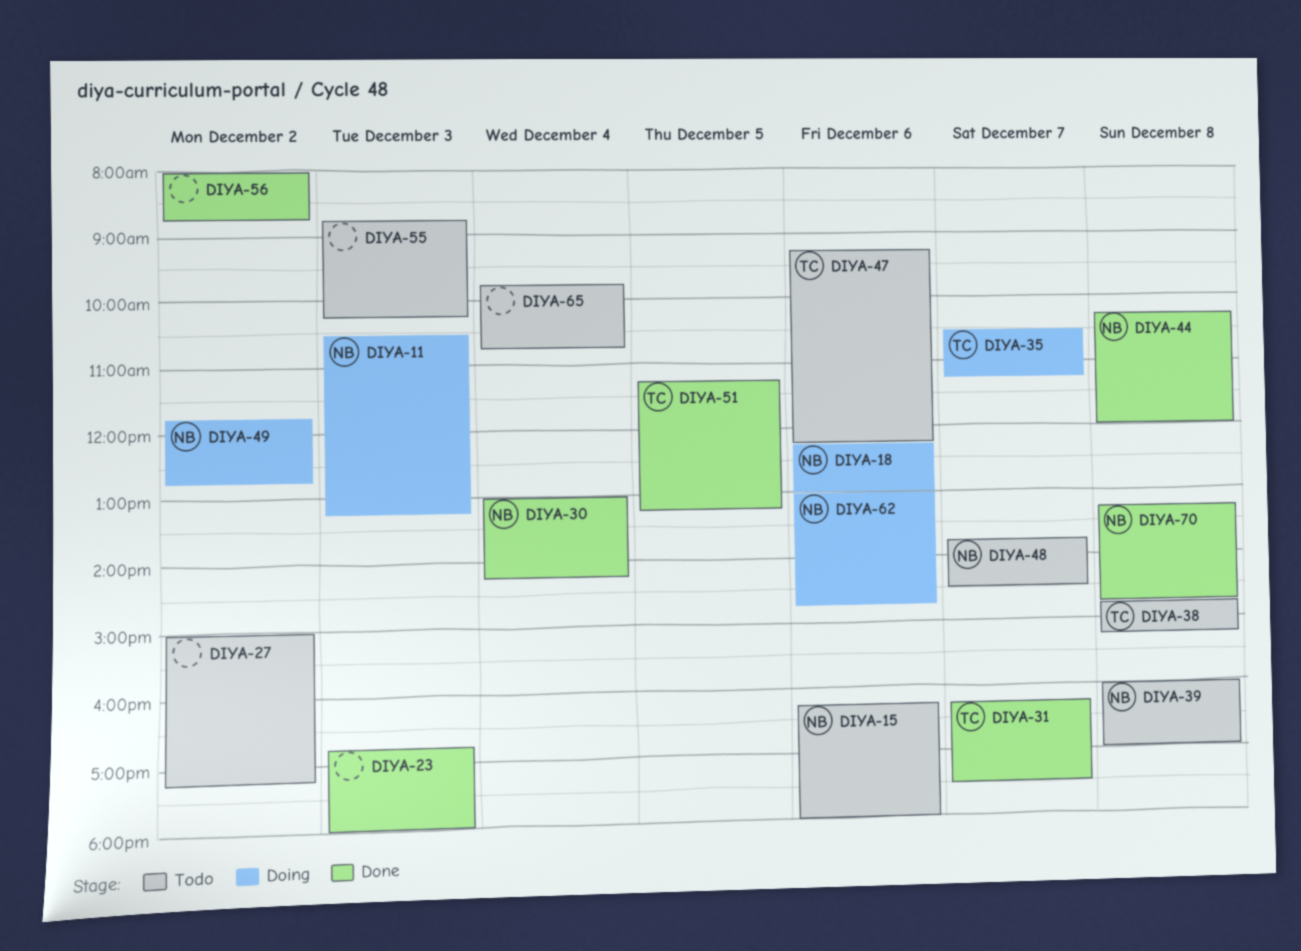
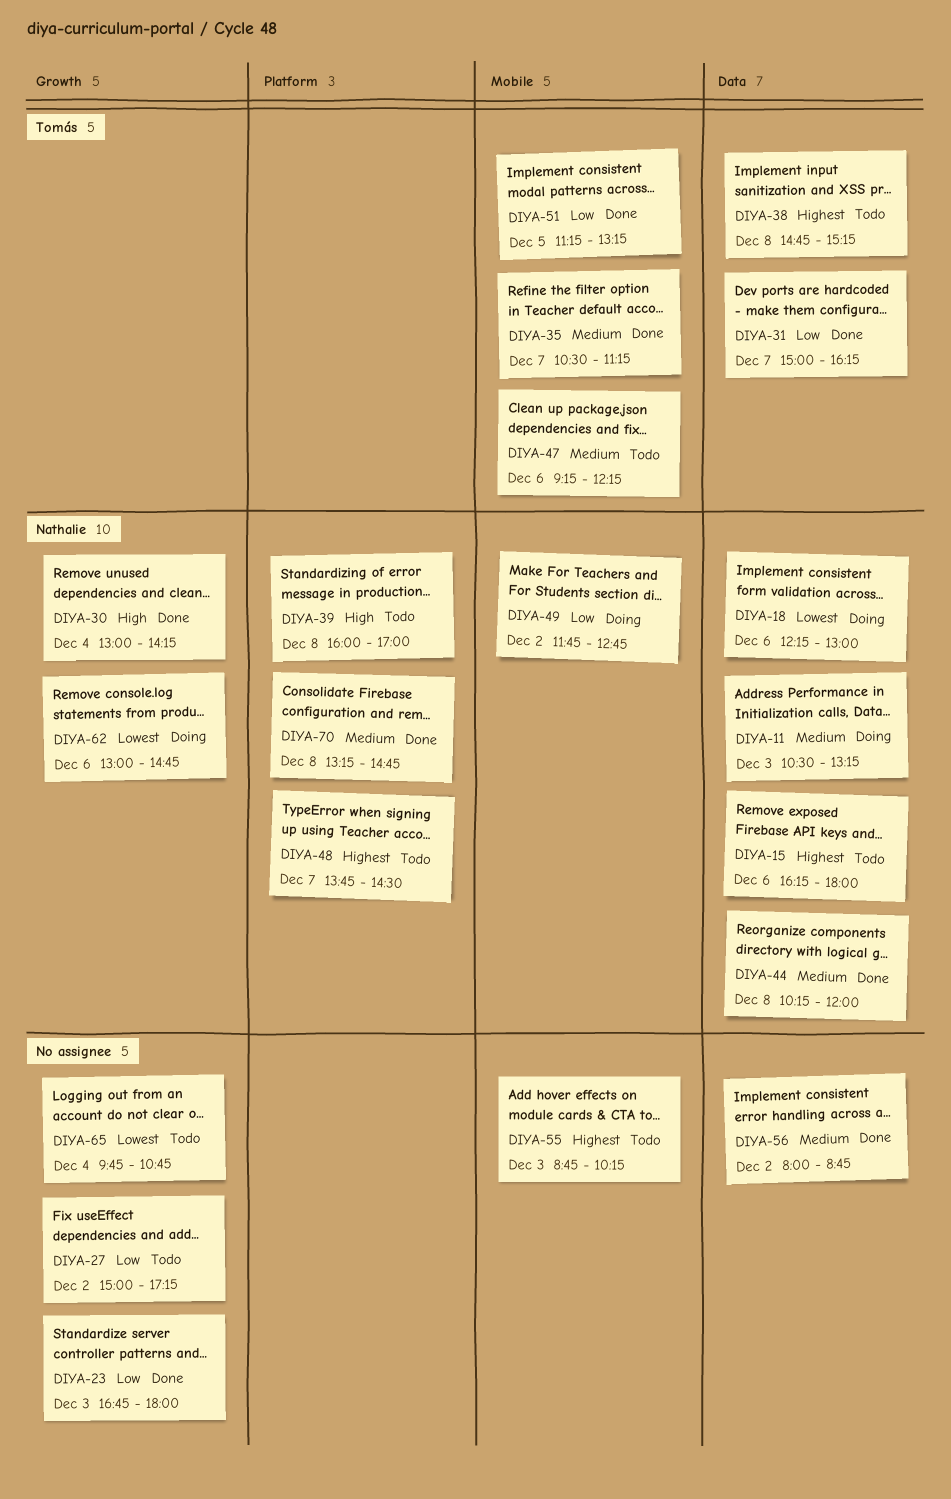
DIYA-31, begins: 16:15 -> 15:00
DIYA-31, ends: 17:30 -> 16:15
DIYA-35, status: Doing -> Done

